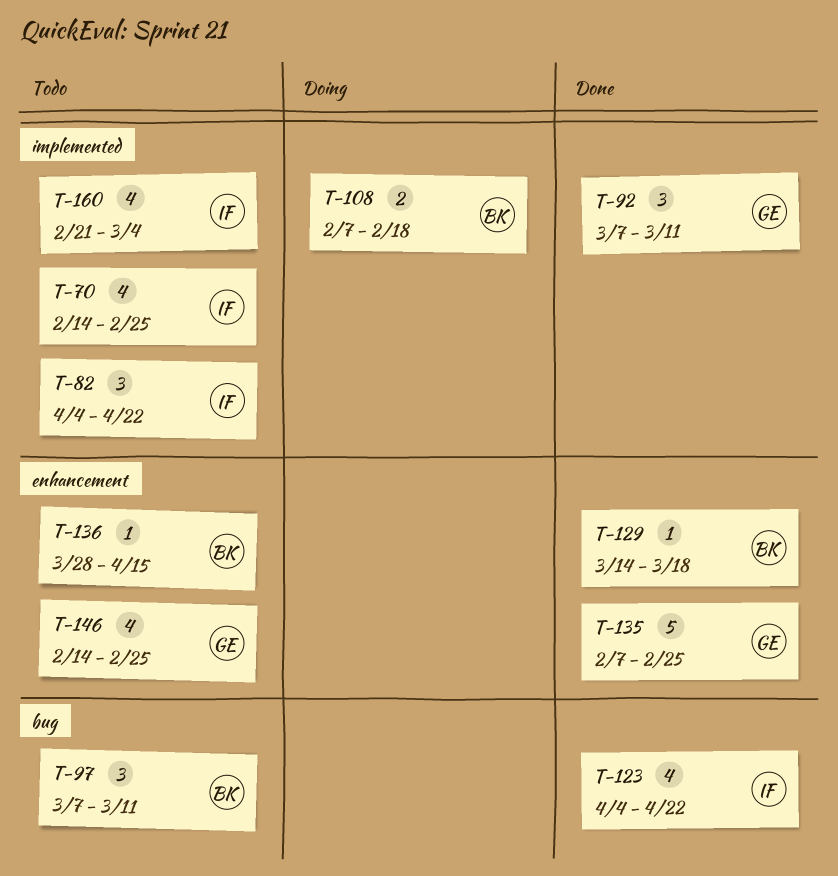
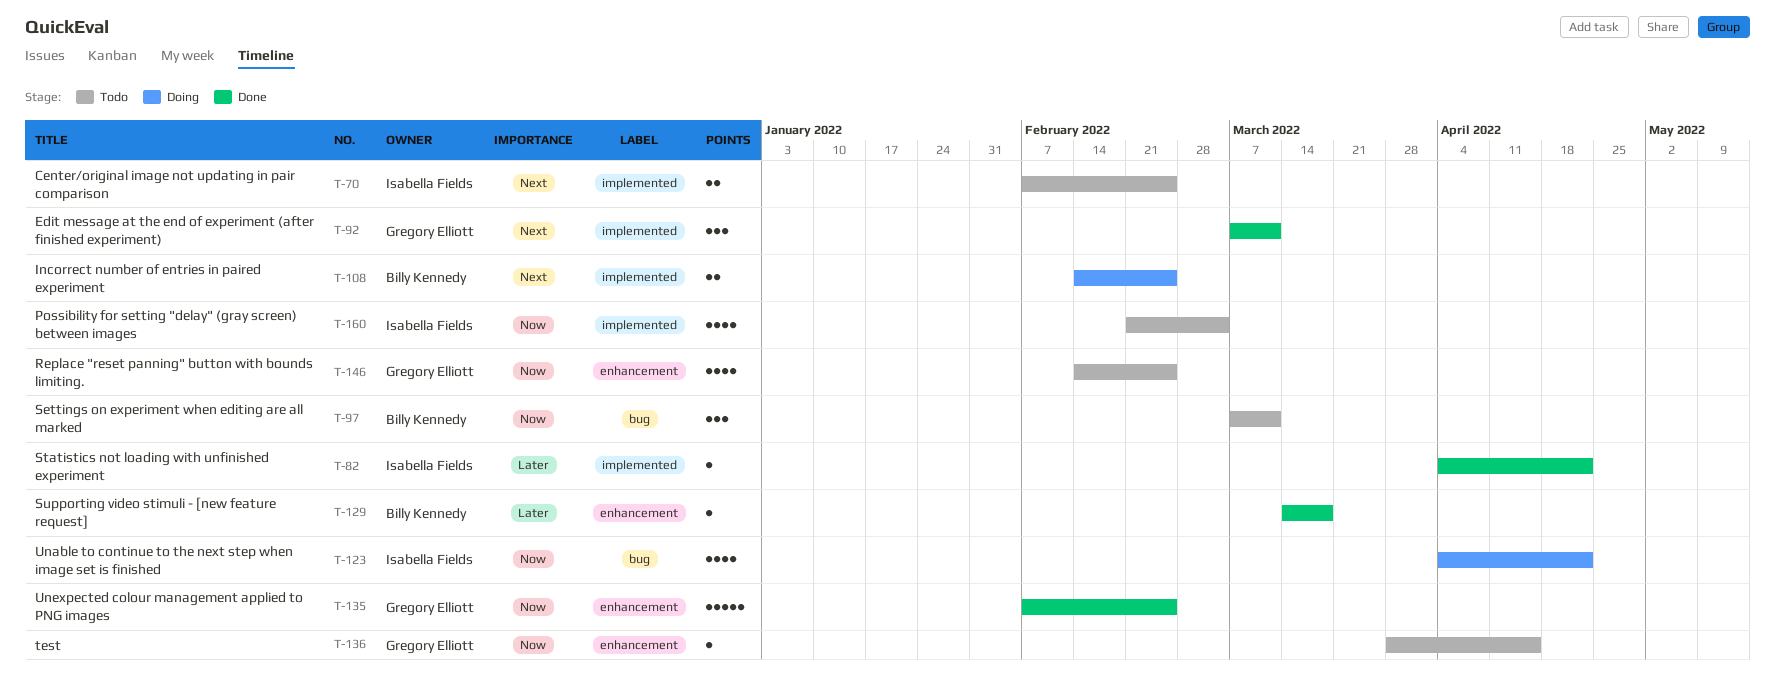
T-70, estimate: 4 -> 2
T-70, start: Feb 14 -> Feb 7
T-82, status: Todo -> Done
T-82, estimate: 3 -> 1
T-108, start: Feb 7 -> Feb 14
T-108, due: Feb 18 -> Feb 25
T-123, status: Done -> Doing
T-136, owner: Billy Kennedy -> Gregory Elliott

